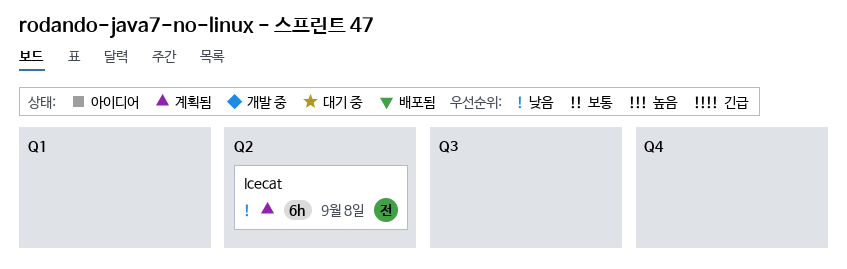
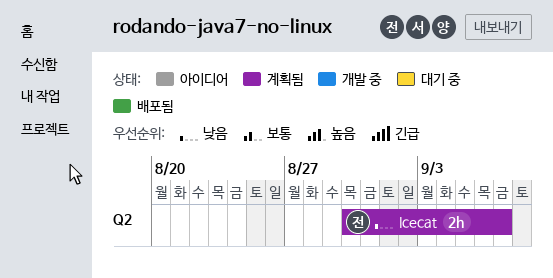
Icecat, estimate: 6h -> 2h
Icecat, due: Sep 8 -> Sep 7

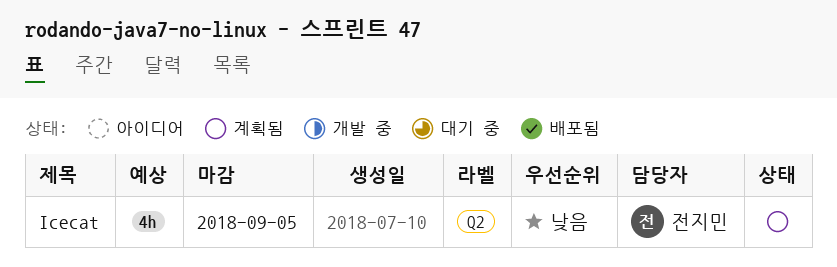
Icecat, estimate: 2h -> 4h
Icecat, due: Sep 7 -> Sep 5

